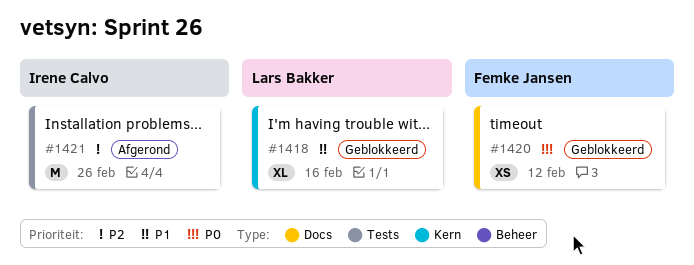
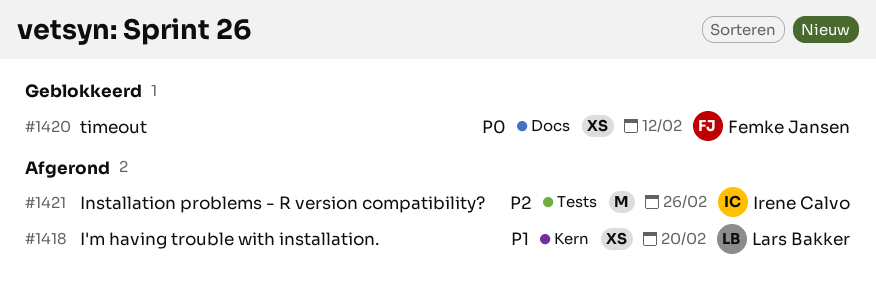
#1418, status: Geblokkeerd -> Afgerond
#1418, estimate: XL -> XS
#1418, due: Feb 16 -> Feb 20

